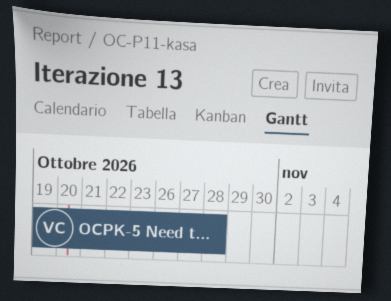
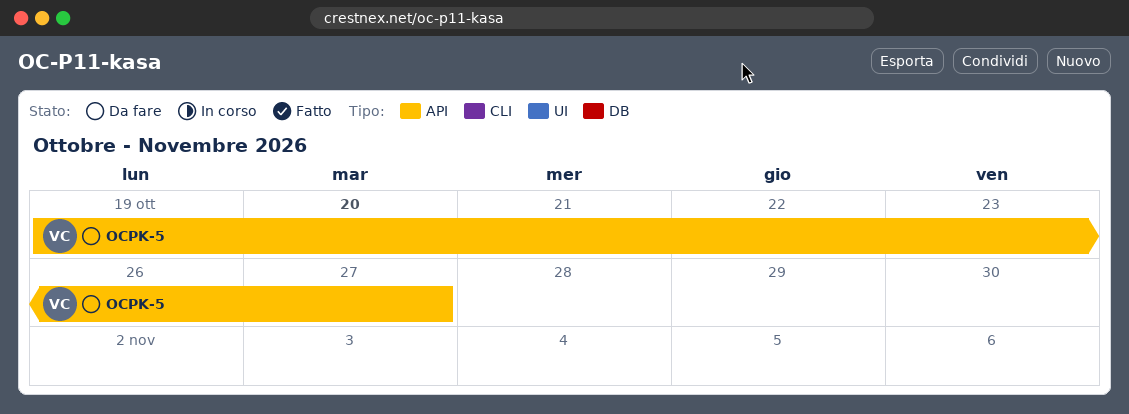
OCPK-5, due: Oct 28 -> Oct 27

